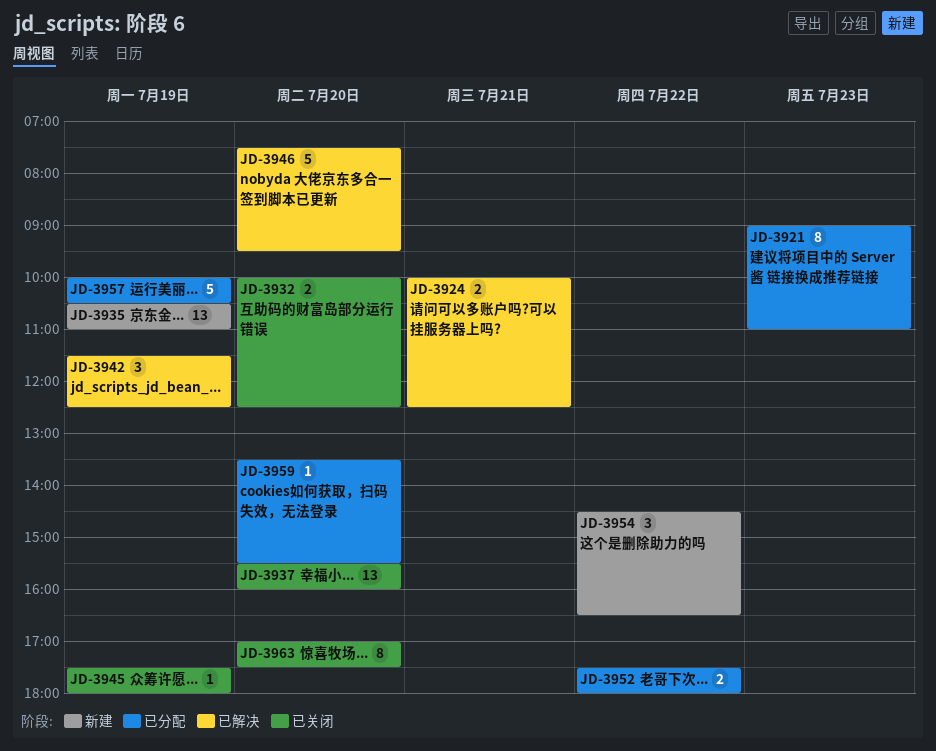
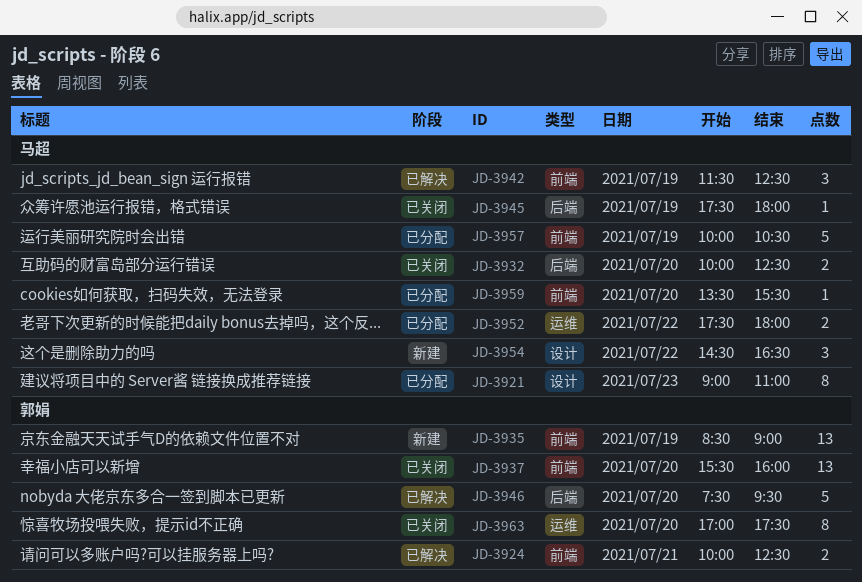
JD-3935, begins: 10:30 -> 08:30
JD-3935, ends: 11:00 -> 09:00

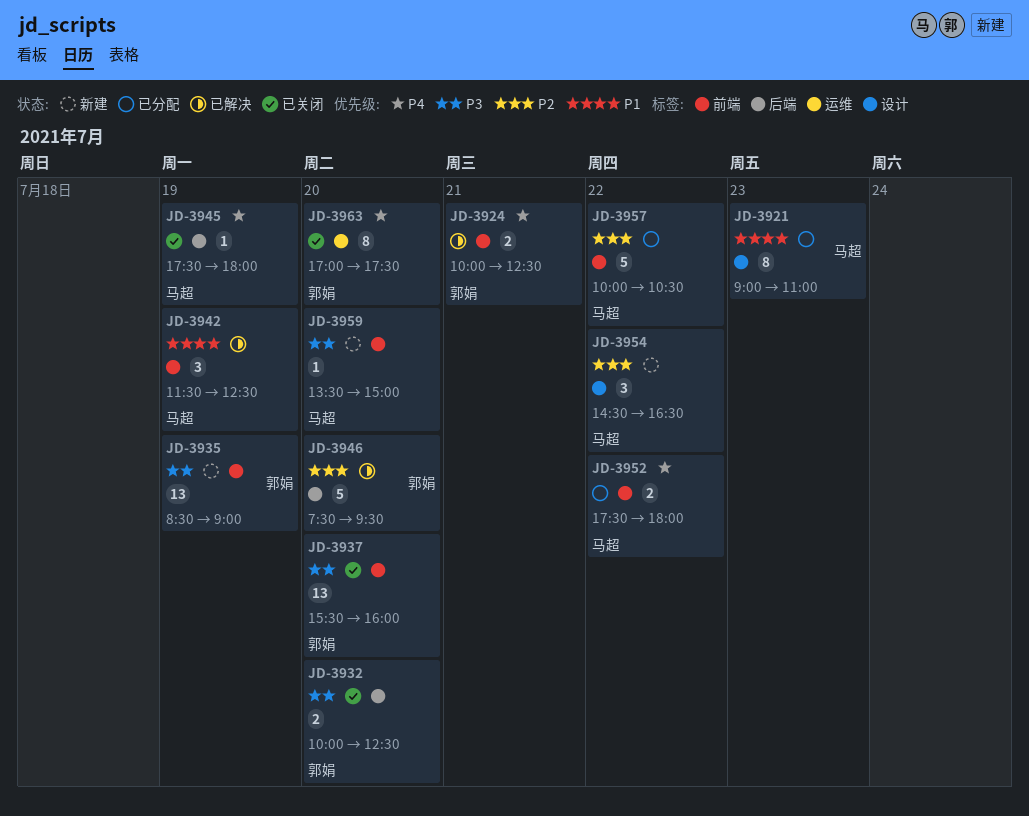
JD-3932, owner: 马超 -> 郭娟
JD-3952, label: 运维 -> 前端
JD-3957, day: Jul 19 -> Jul 22
JD-3959, status: 已分配 -> 新建
JD-3959, ends: 15:30 -> 15:00

